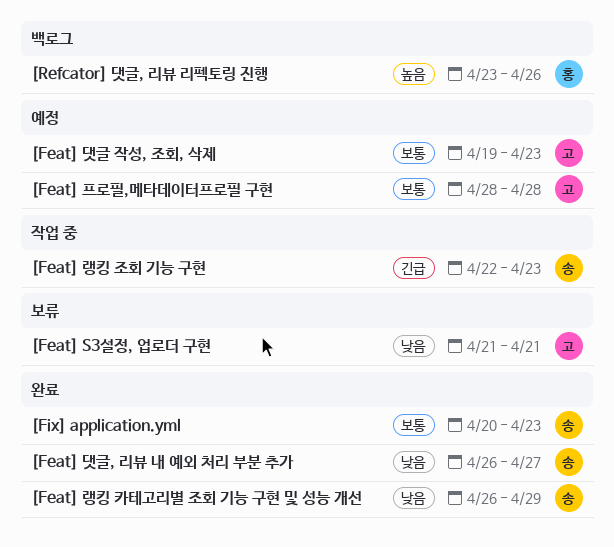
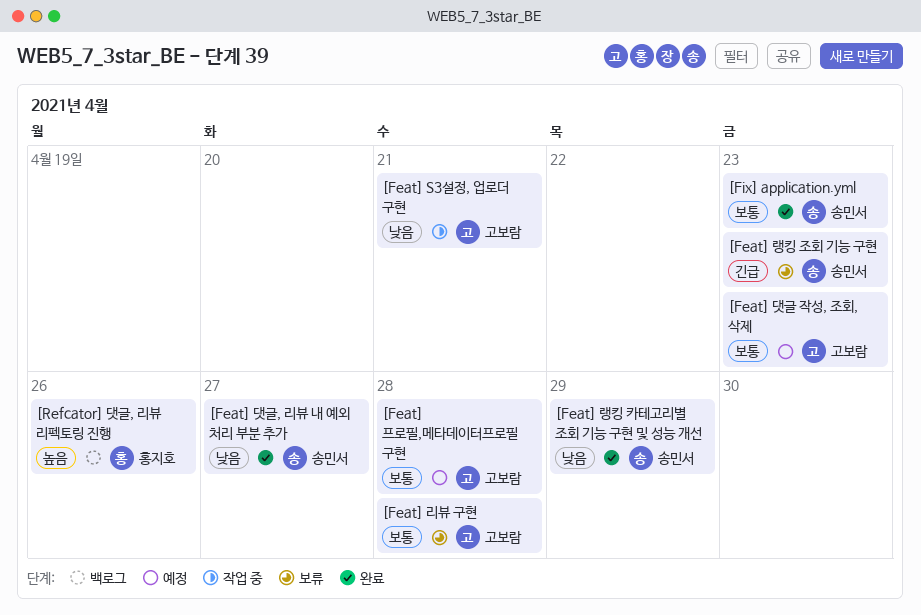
[Feat] S3설정, 업로더 구현, status: 보류 -> 작업 중
[Feat] 랭킹 조회 기능 구현, status: 작업 중 -> 보류
[Feat] 리뷰 구현: none -> present

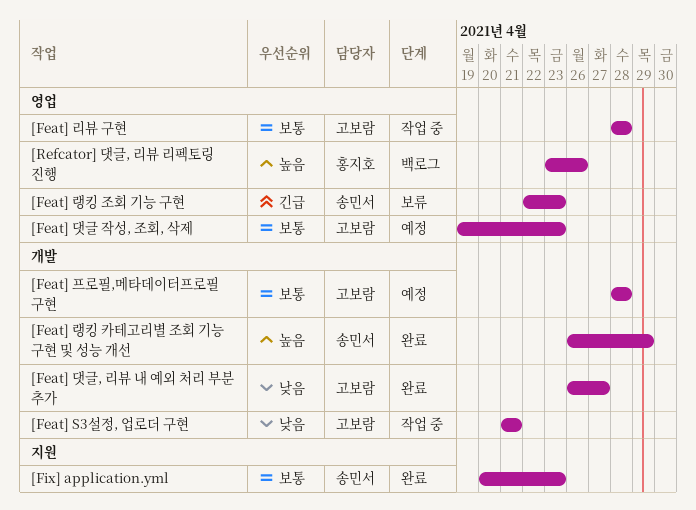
[Feat] 댓글, 리뷰 내 예외 처리 부분 추가, owner: 송민서 -> 고보람
[Feat] 랭킹 카테고리별 조회 기능 구현 및 성능 개선, priority: 낮음 -> 높음
[Feat] 리뷰 구현, status: 보류 -> 작업 중

